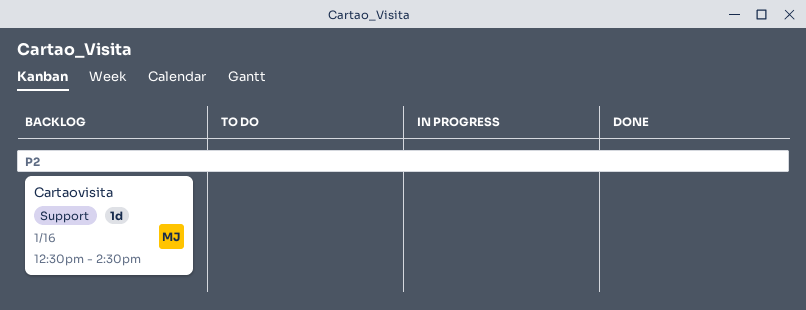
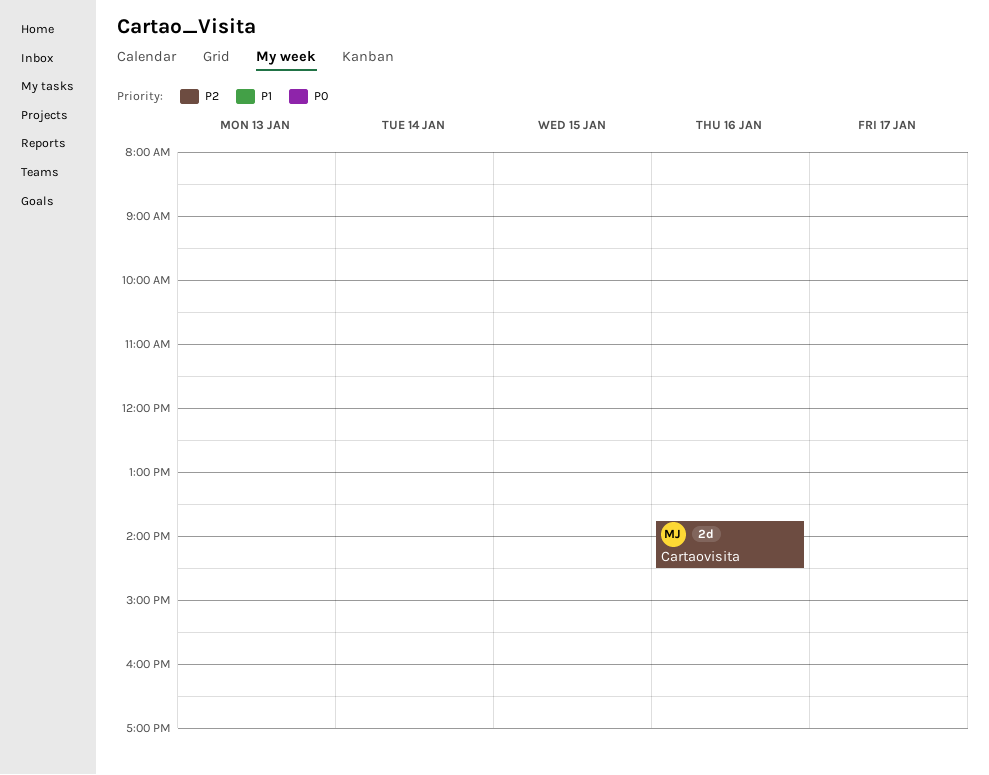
Cartaovisita, estimate: 1d -> 2d
Cartaovisita, begins: 12:30 -> 13:45

